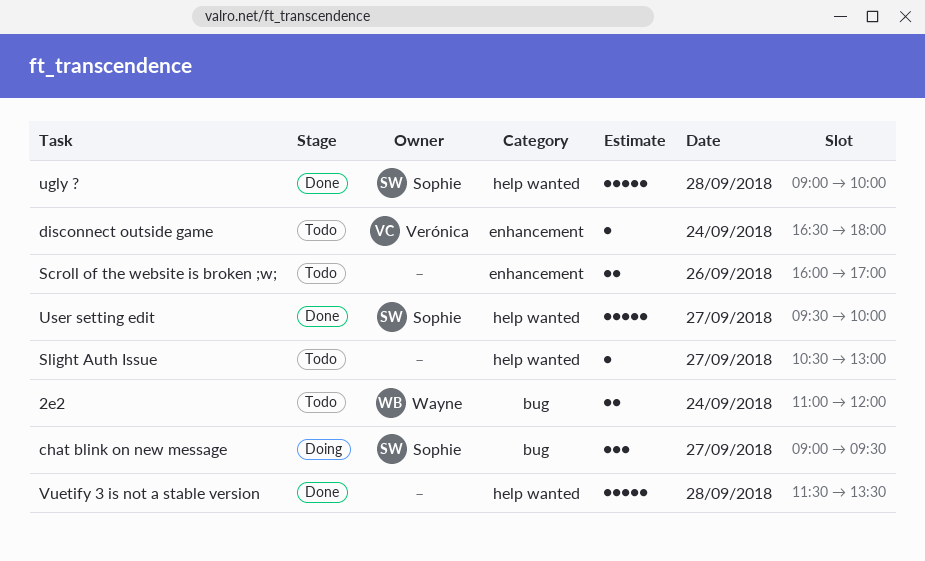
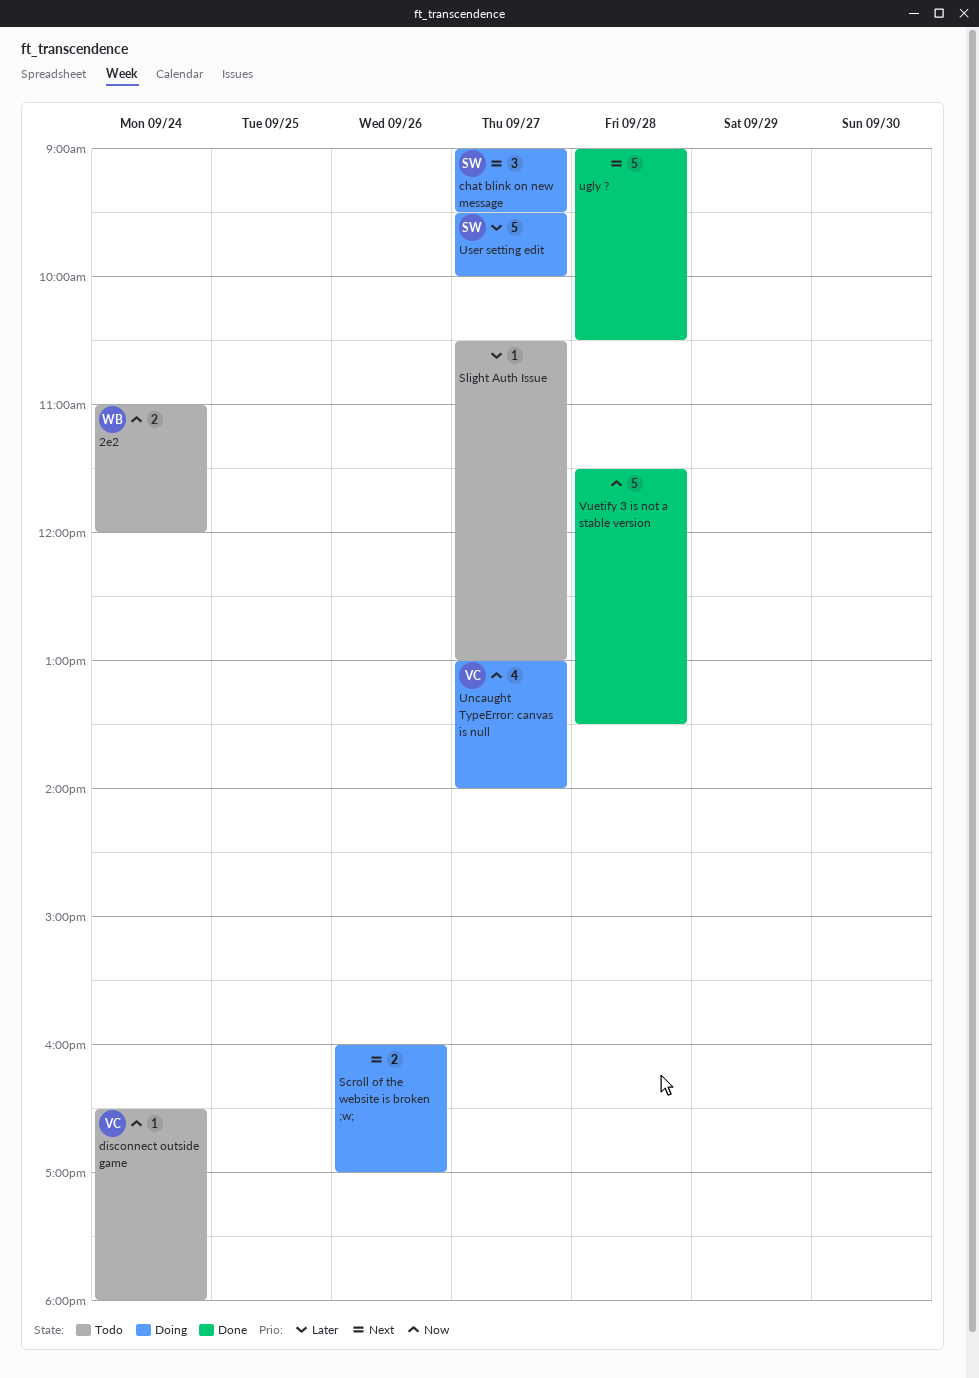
Scroll of the website is broken ;w;, status: Todo -> Doing
ugly ?, owner: Sophie -> none
ugly ?, ends: 10:00 -> 10:30
Uncaught TypeError: canvas is null: none -> present
User setting edit, status: Done -> Doing

